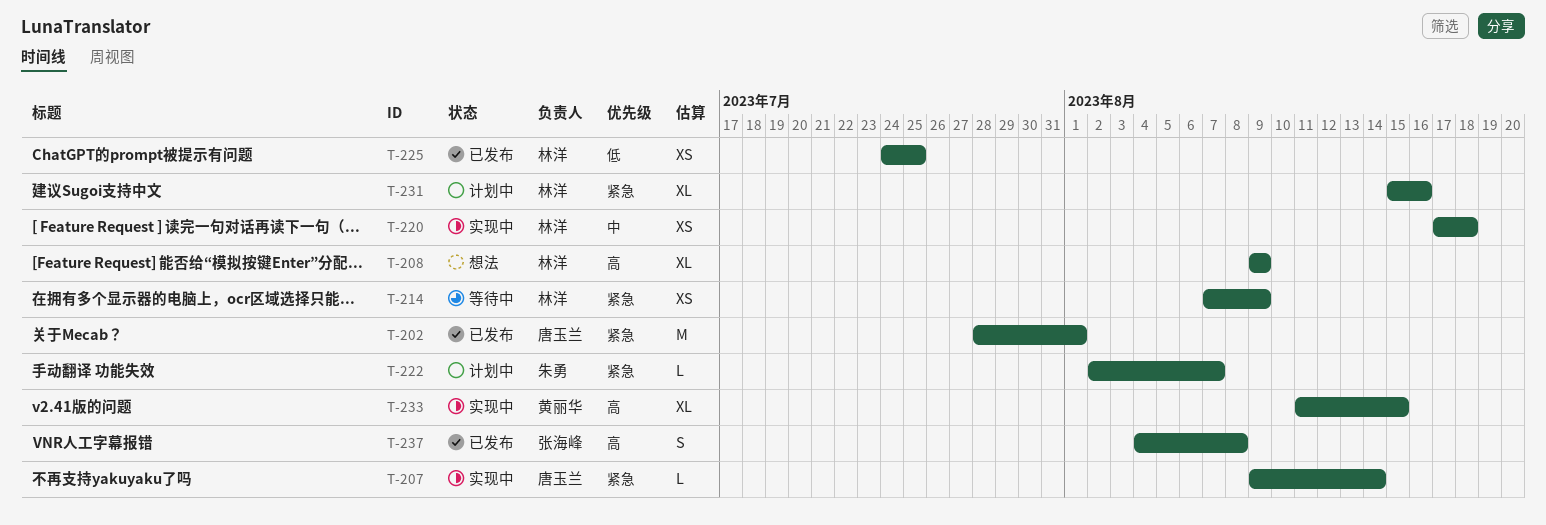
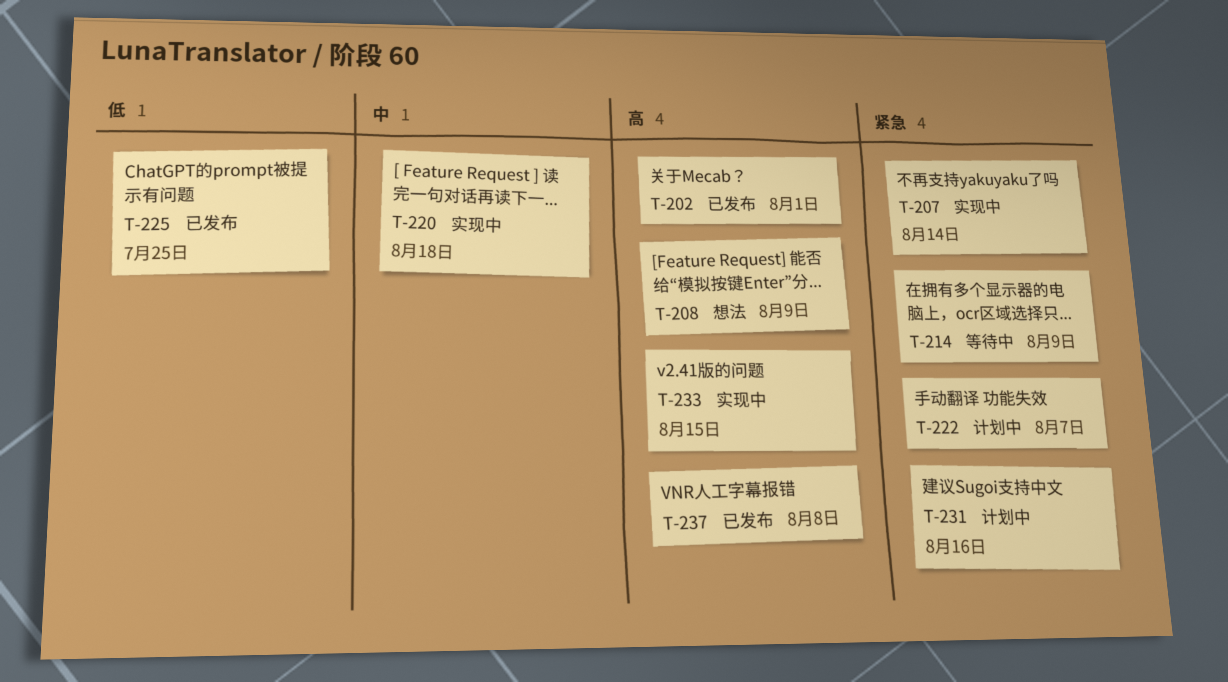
T-202, priority: 紧急 -> 高

